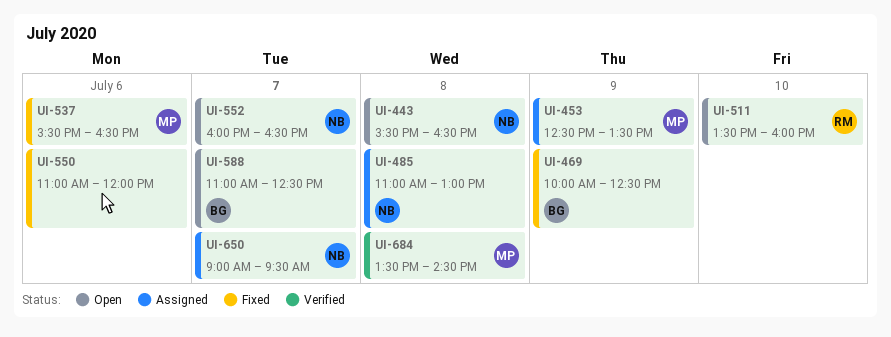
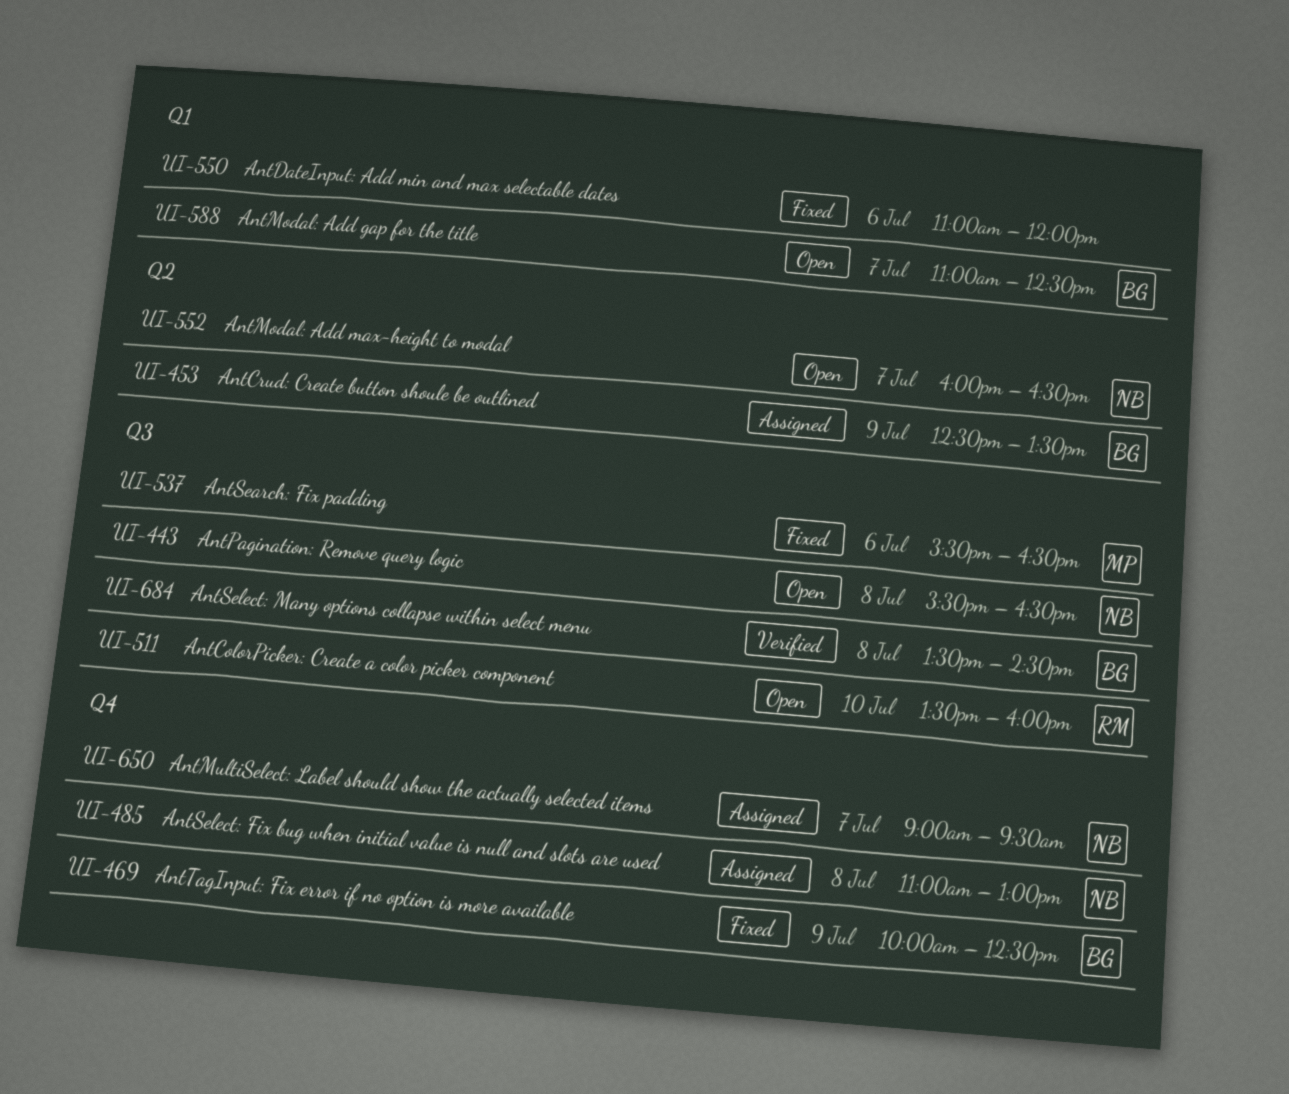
UI-453, owner: MP -> BG
UI-684, owner: MP -> BG

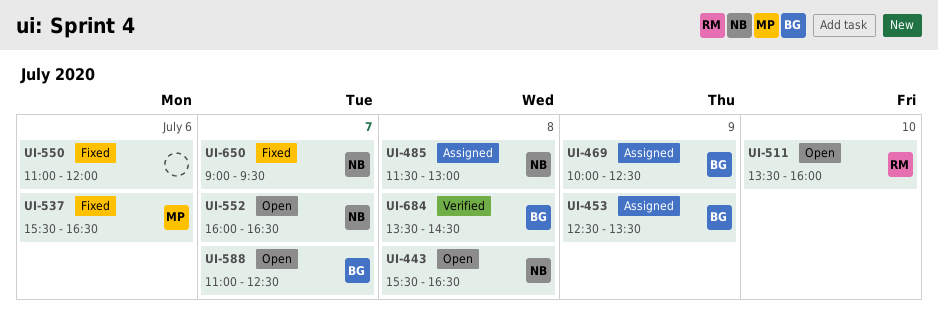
UI-469, status: Fixed -> Assigned
UI-485, begins: 11:00 -> 11:30
UI-650, status: Assigned -> Fixed

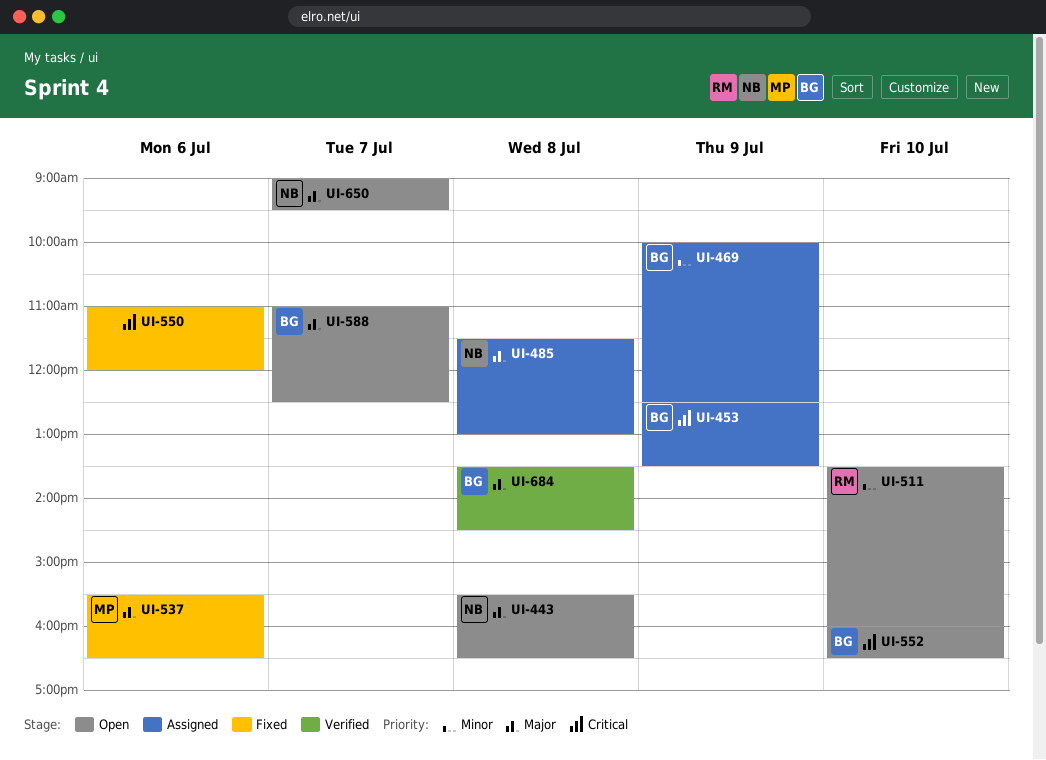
UI-552, owner: NB -> BG
UI-552, day: Jul 7 -> Jul 10
UI-650, status: Fixed -> Open

